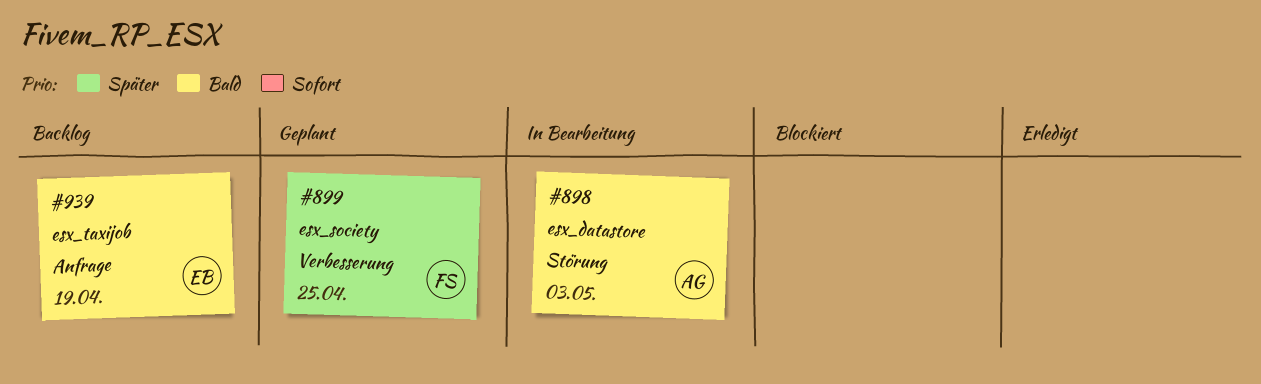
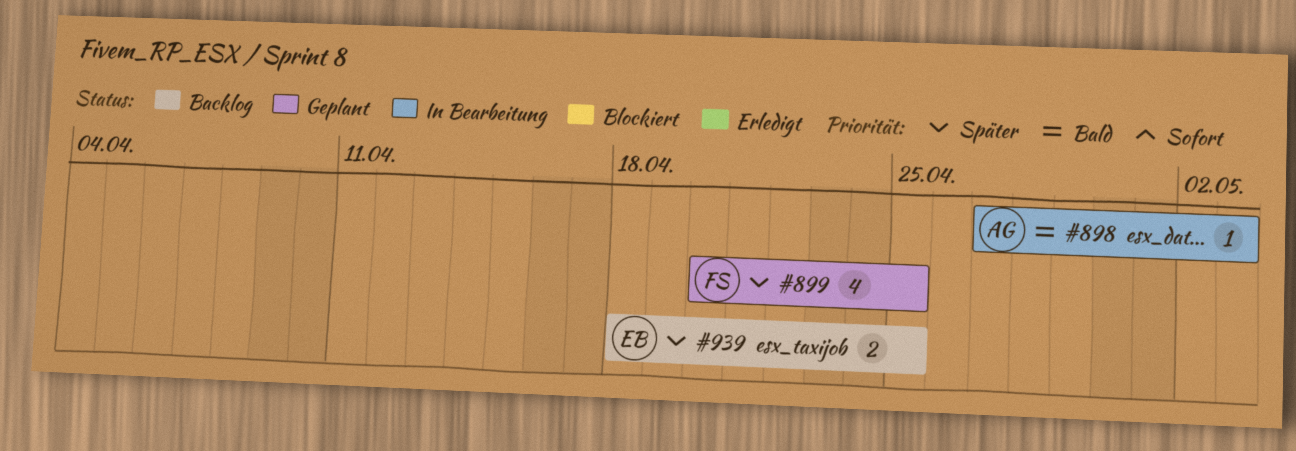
#939, priority: Bald -> Später
#939, due: Apr 19 -> Apr 25

